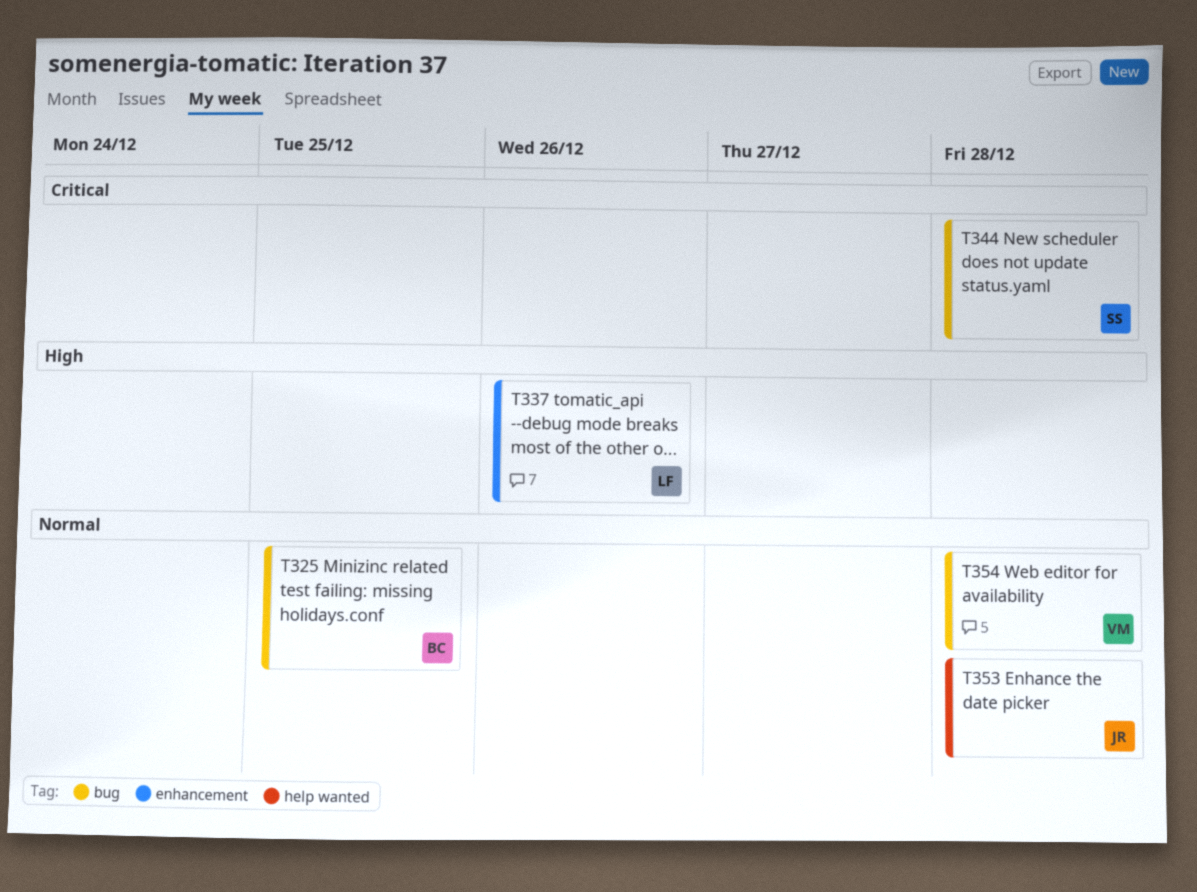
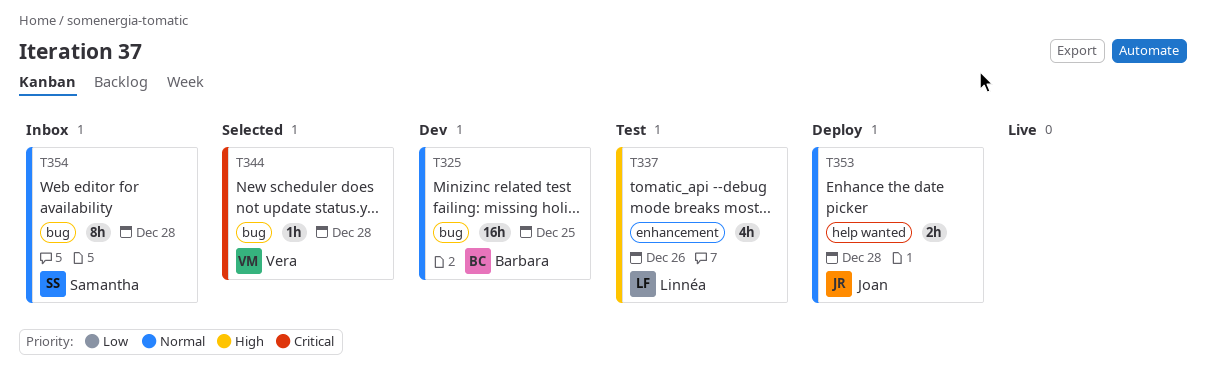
T344, owner: Samantha -> Vera
T354, owner: Vera -> Samantha

